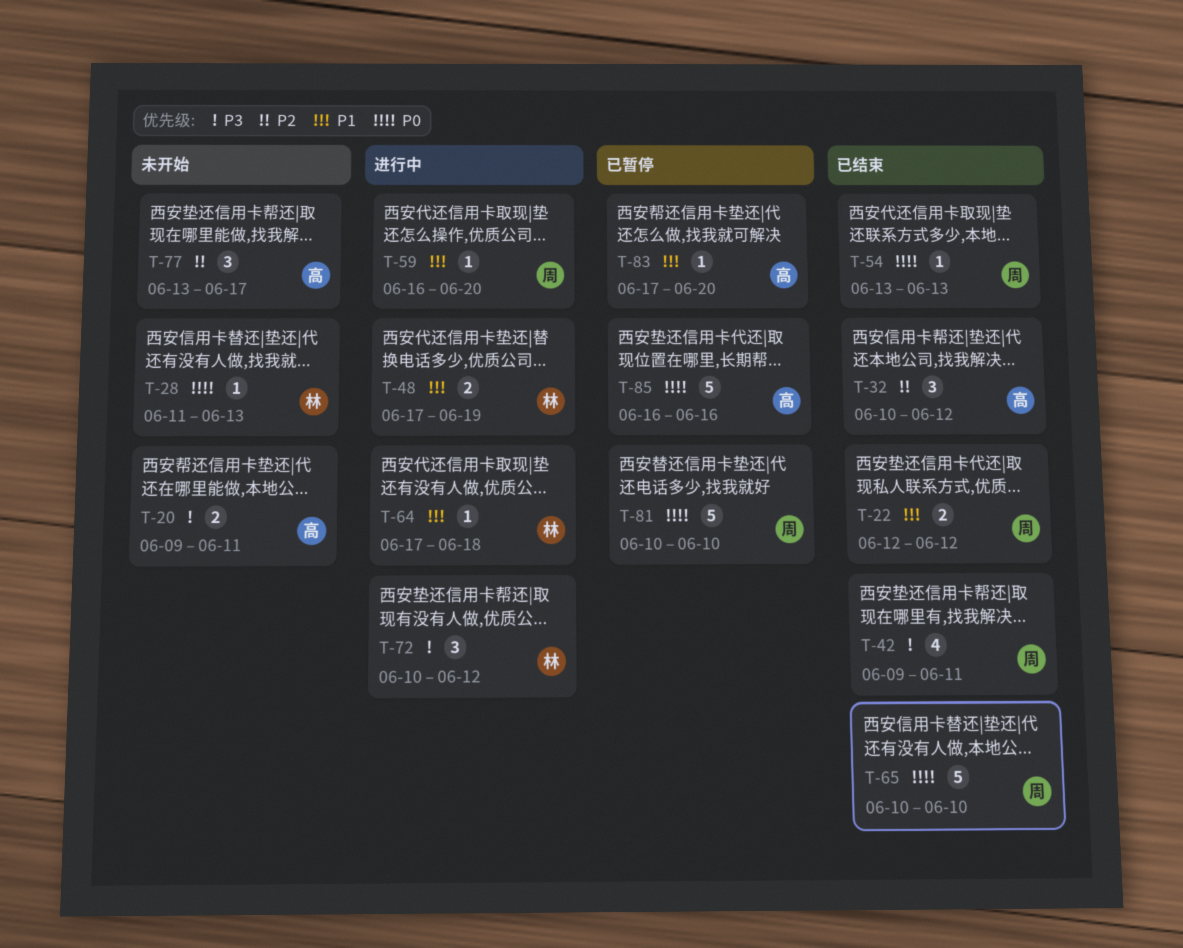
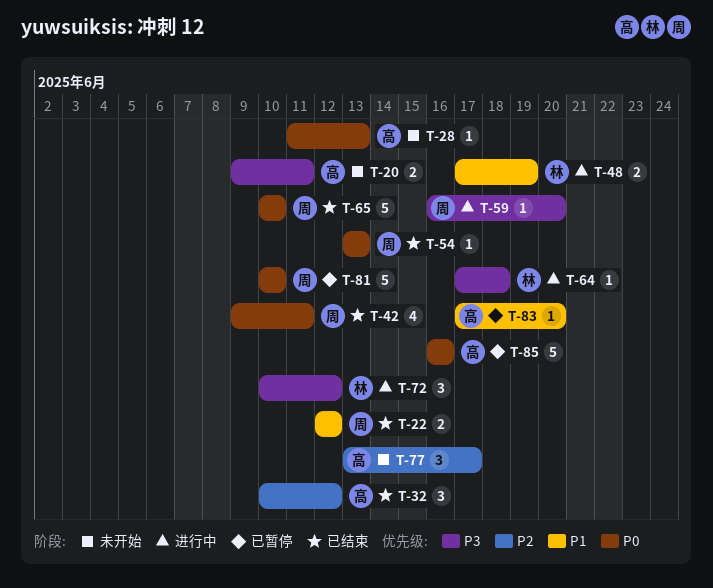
T-28, owner: 林 -> 高
T-42, priority: P3 -> P0
T-59, priority: P1 -> P3
T-64, priority: P1 -> P3

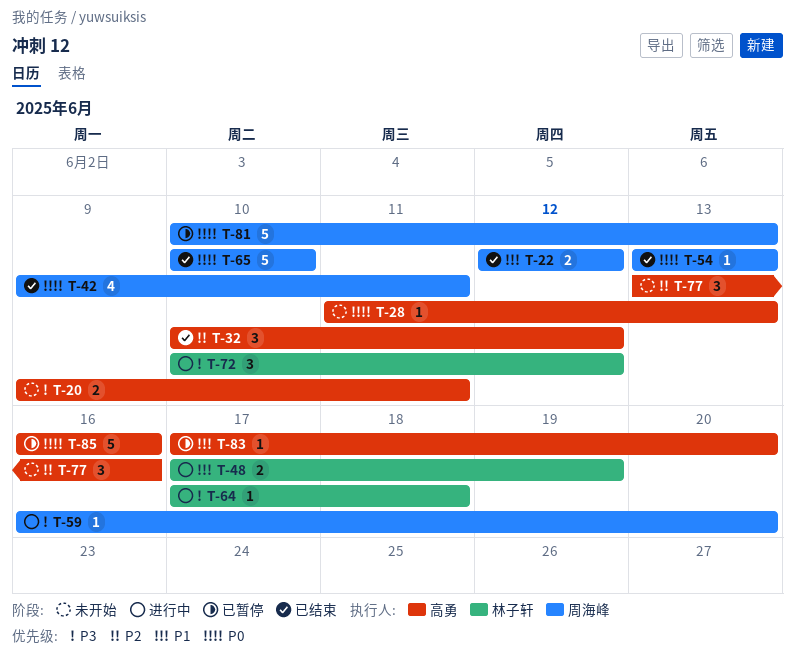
T-77, due: Jun 17 -> Jun 16
T-81, due: Jun 10 -> Jun 13

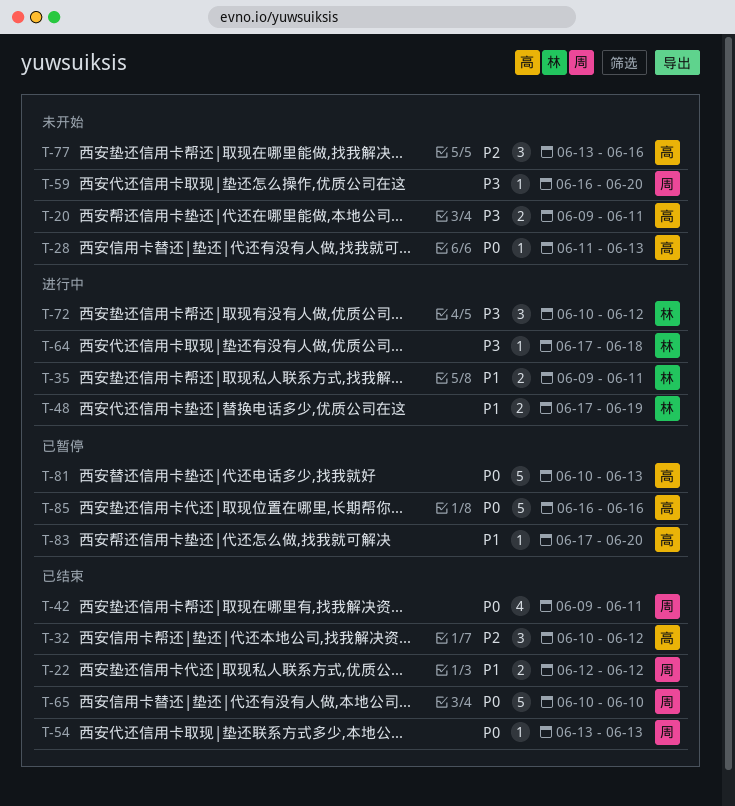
T-35: none -> present
T-59, status: 进行中 -> 未开始
T-81, owner: 周海峰 -> 高勇

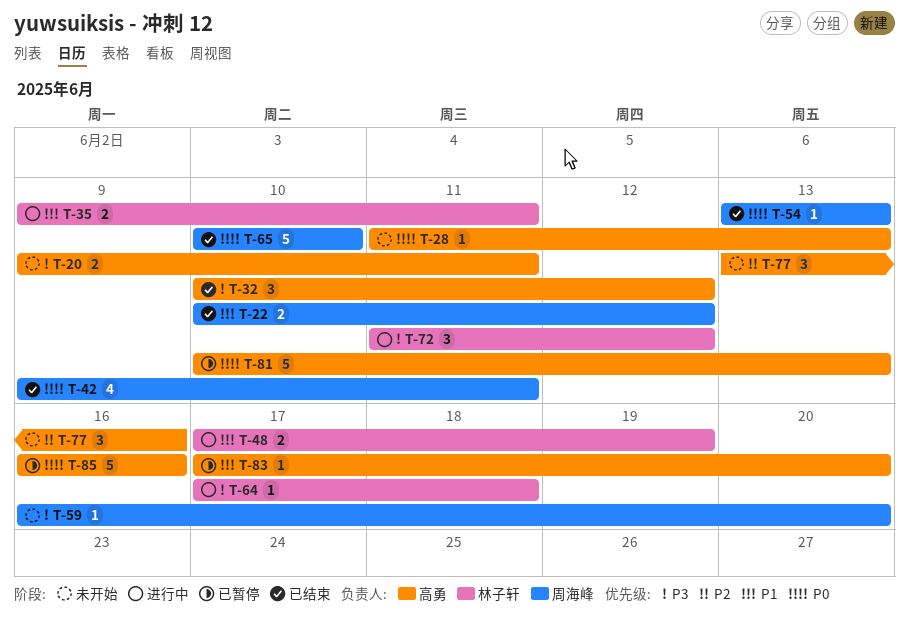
T-22, start: Jun 12 -> Jun 10
T-32, priority: P2 -> P3
T-72, start: Jun 10 -> Jun 11

